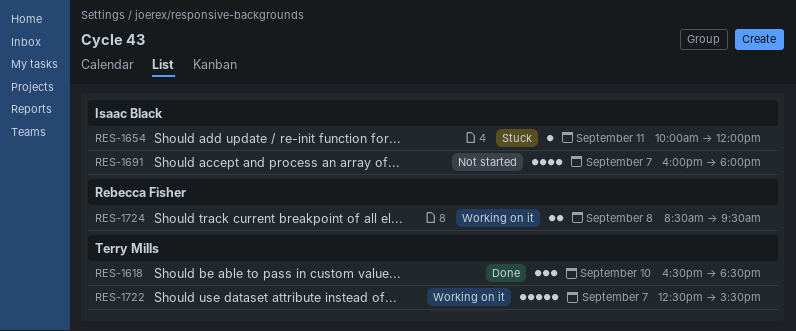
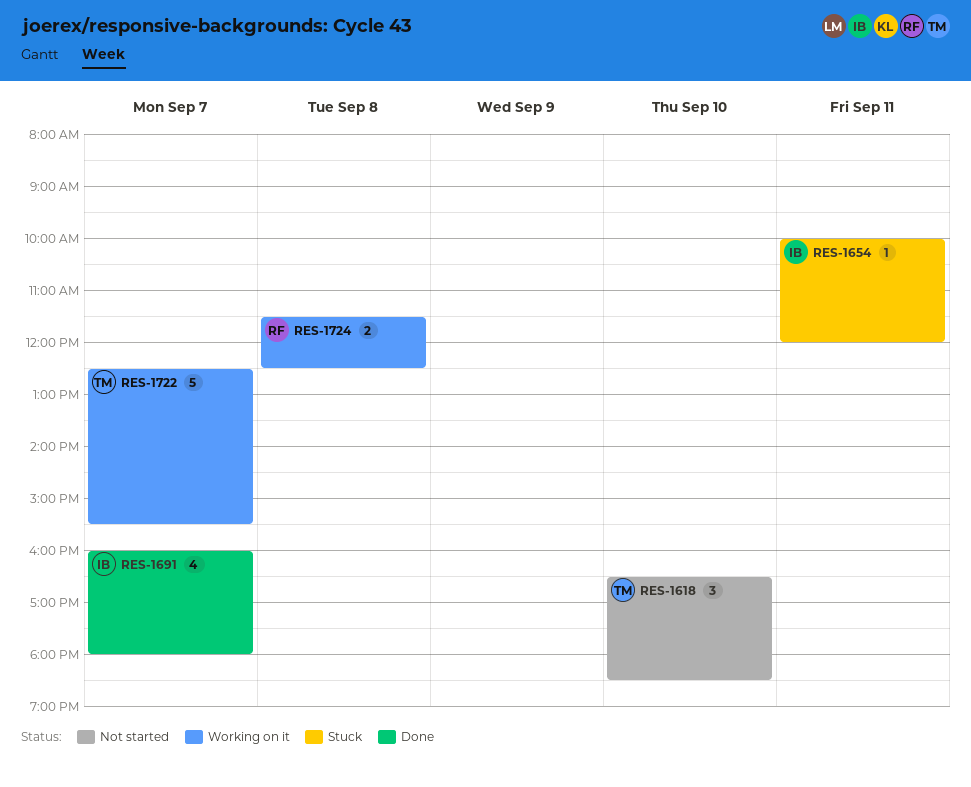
RES-1618, status: Done -> Not started
RES-1691, status: Not started -> Done
RES-1724, begins: 08:30 -> 11:30
RES-1724, ends: 09:30 -> 12:30

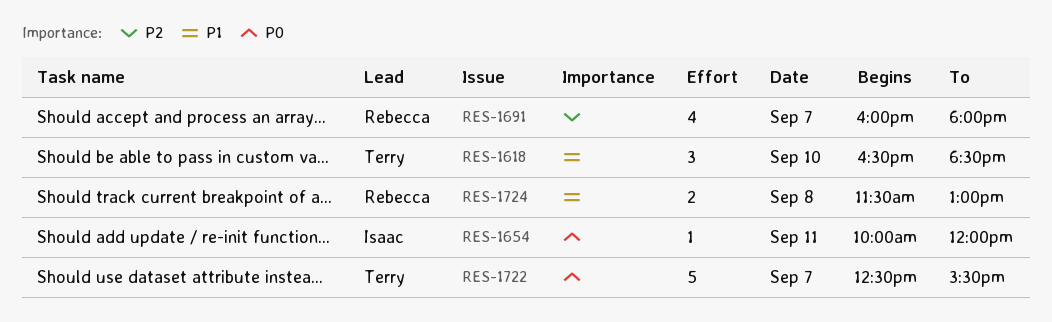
RES-1691, owner: Isaac -> Rebecca
RES-1724, ends: 12:30 -> 13:00

